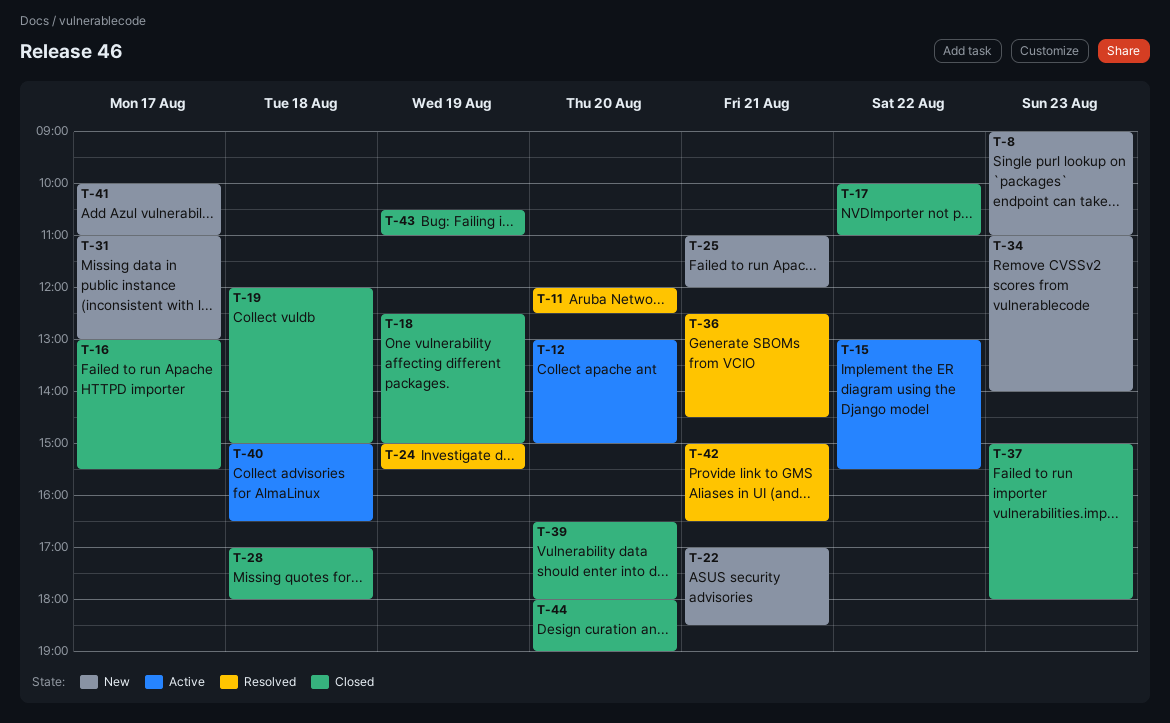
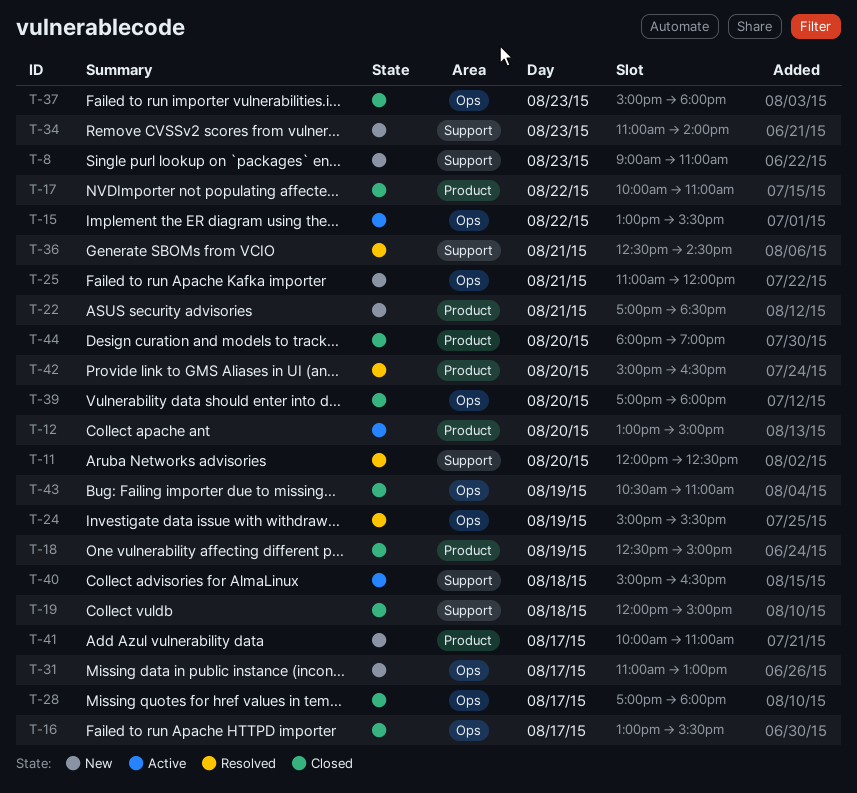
T-28, day: Aug 18 -> Aug 17
T-39, begins: 16:30 -> 17:00
T-42, day: Aug 21 -> Aug 20

